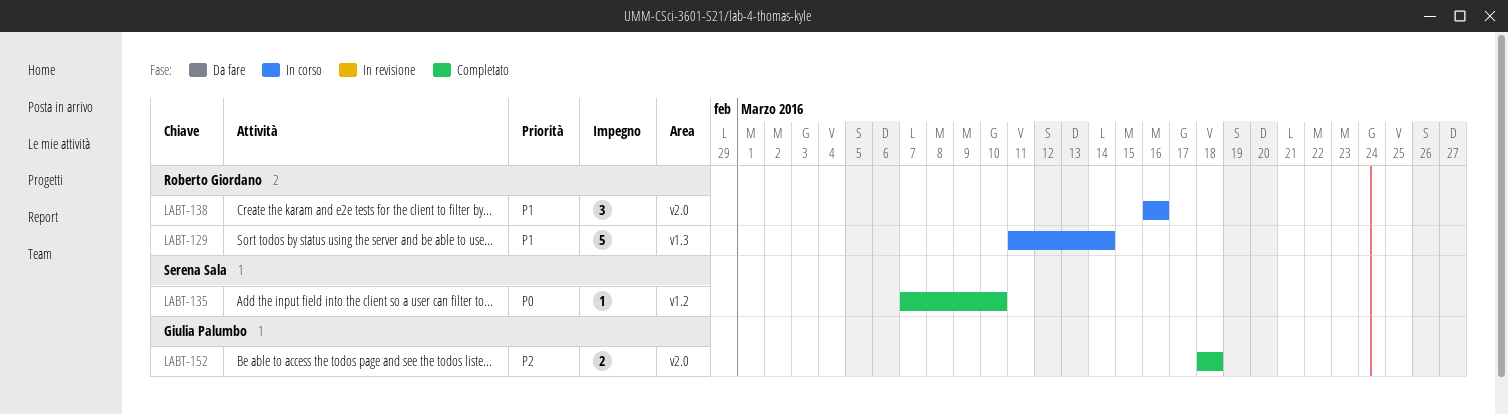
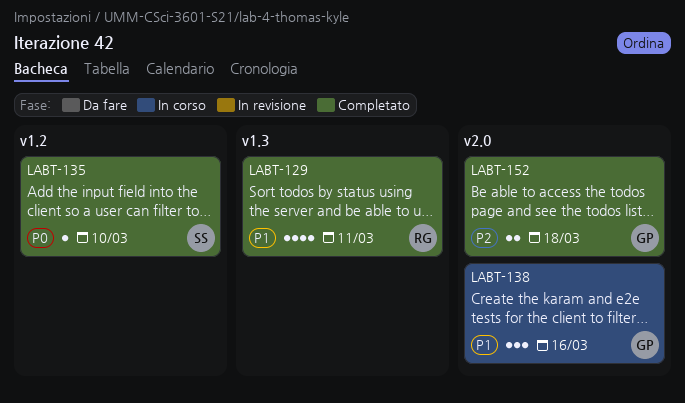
LABT-129, status: In corso -> Completato
LABT-129, estimate: 5 -> 4
LABT-129, due: Mar 14 -> Mar 11
LABT-138, owner: Roberto Giordano -> Giulia Palumbo

